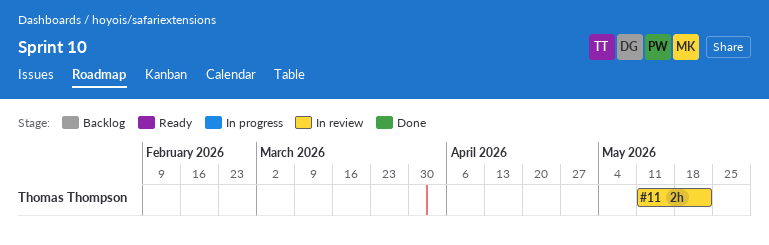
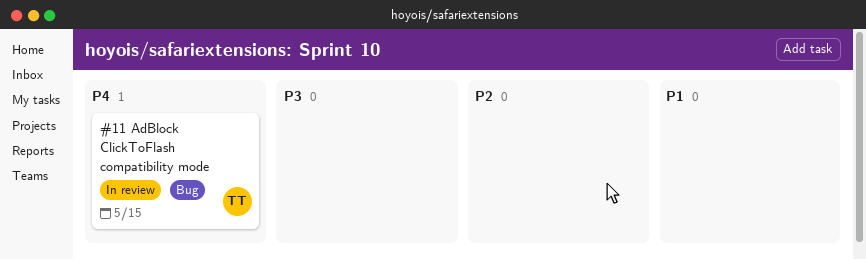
#11, due: May 22 -> May 15

